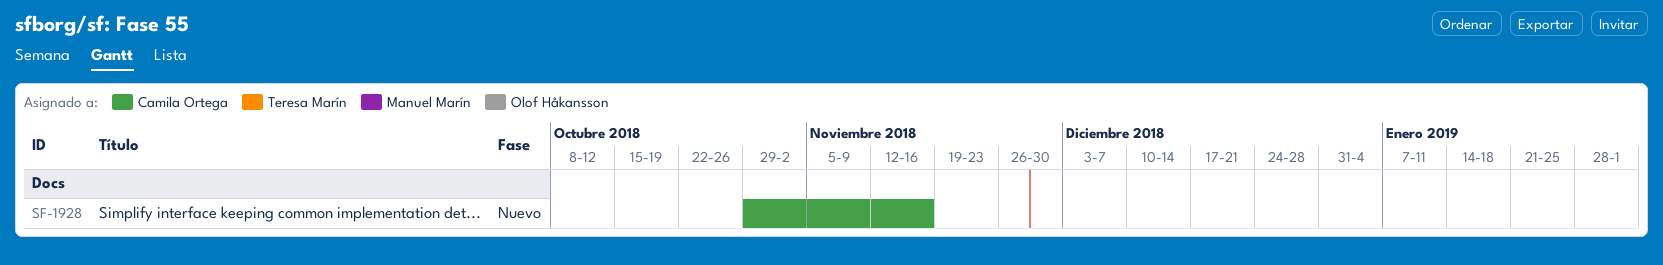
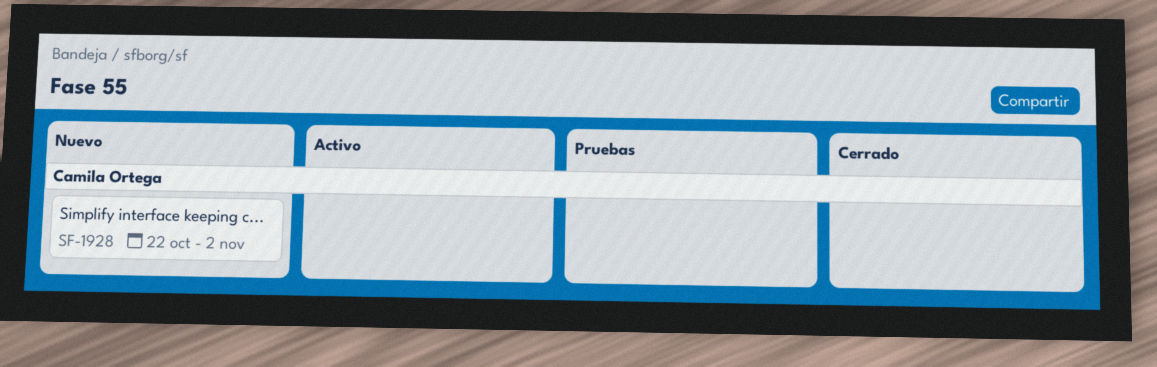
SF-1928, start: Oct 29 -> Oct 22
SF-1928, due: Nov 16 -> Nov 2

